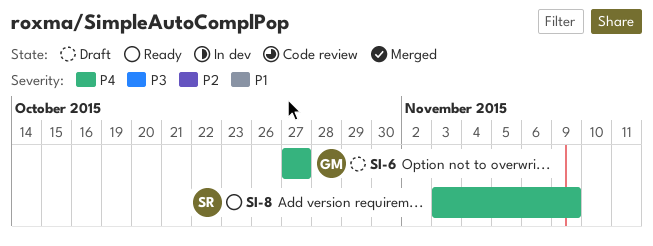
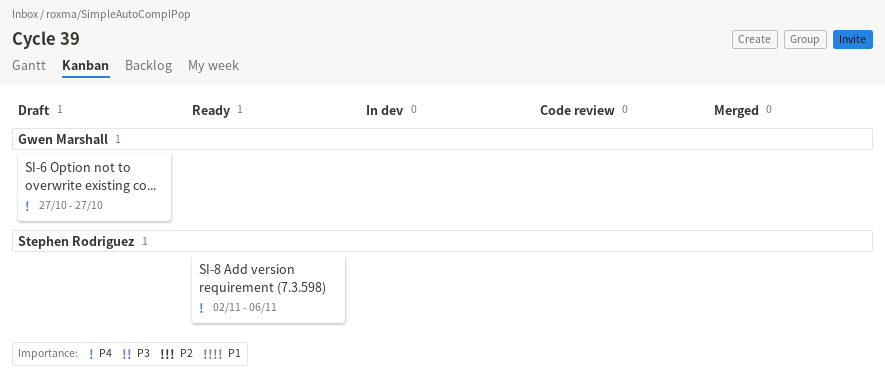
SI-8, start: Nov 3 -> Nov 2
SI-8, due: Nov 9 -> Nov 6

